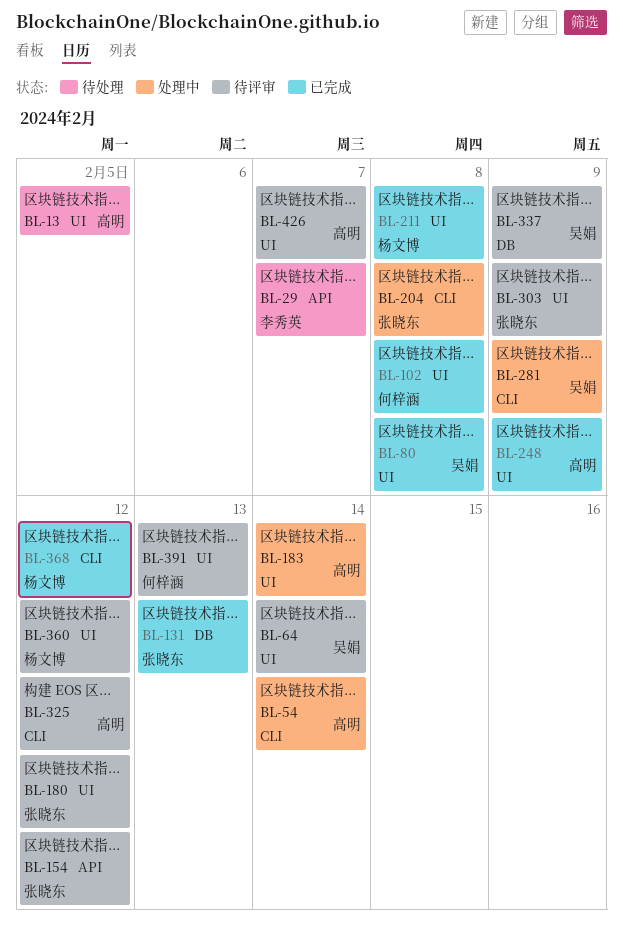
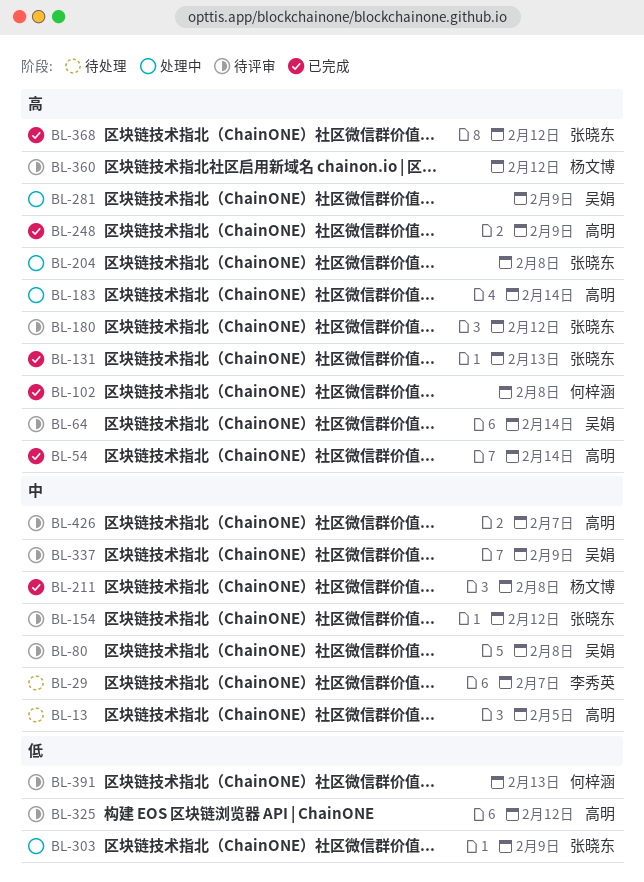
BL-54, status: 处理中 -> 已完成
BL-80, status: 已完成 -> 待评审
BL-303, status: 待评审 -> 处理中
BL-368, owner: 杨文博 -> 张晓东

